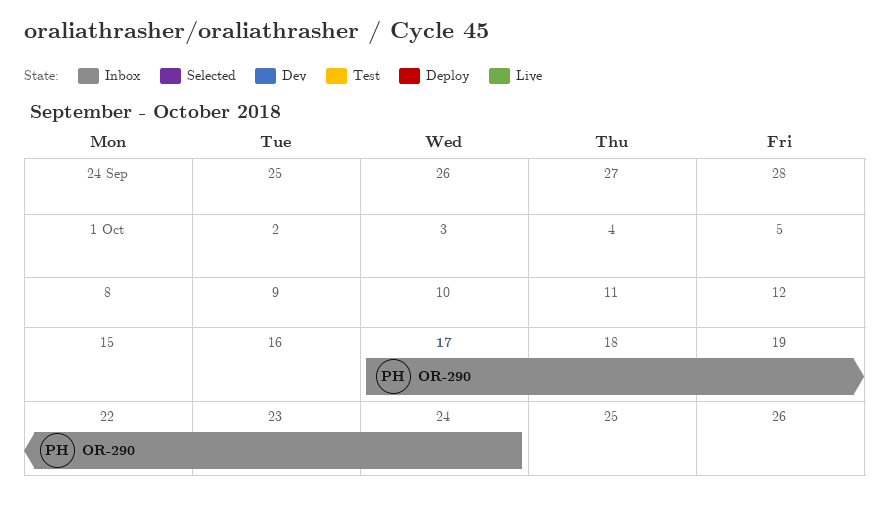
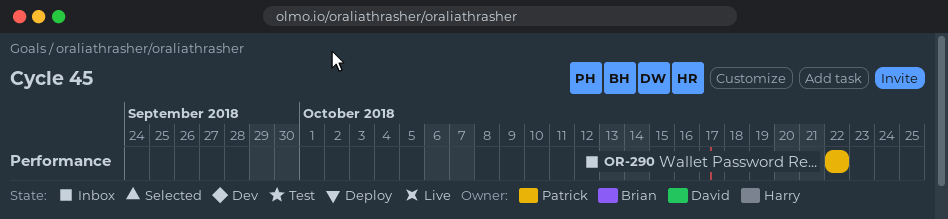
OR-290, start: Oct 17 -> Oct 22
OR-290, due: Oct 24 -> Oct 22

